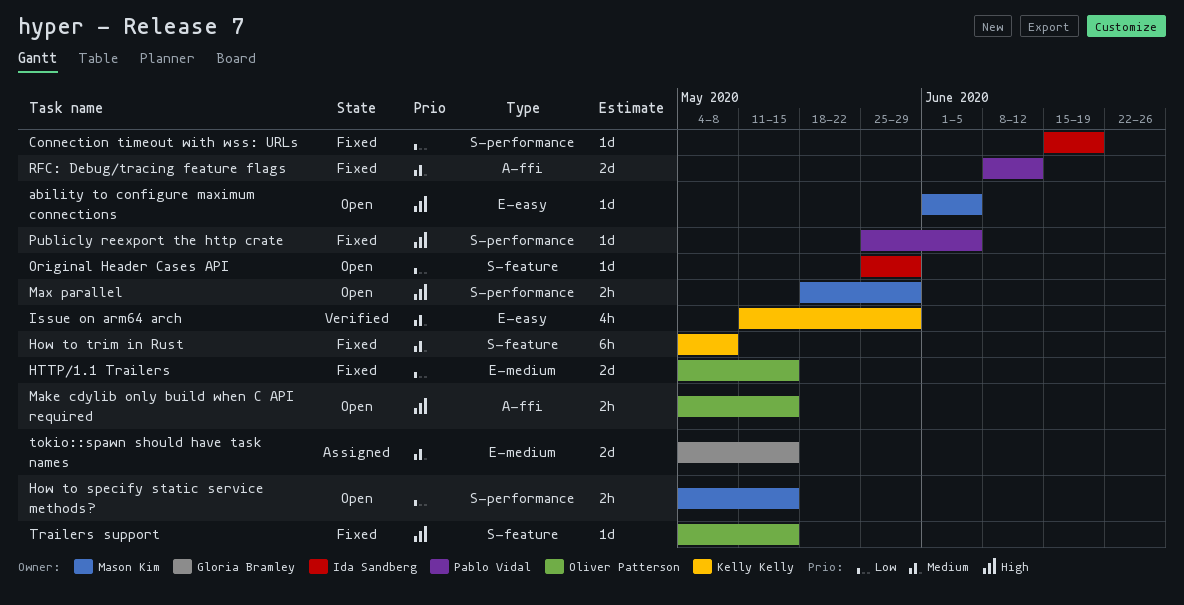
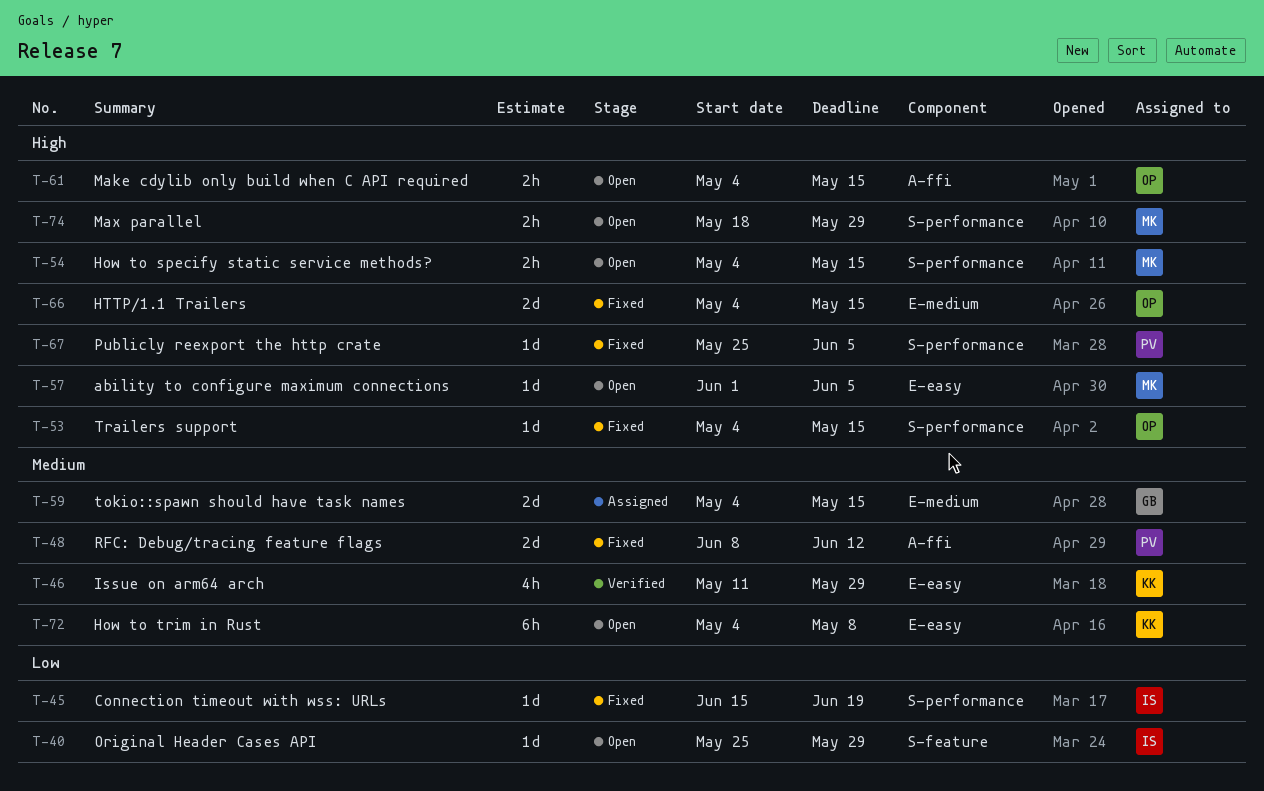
How to specify static service methods?, priority: Low -> High
How to trim in Rust, status: Fixed -> Open
How to trim in Rust, label: S-feature -> E-easy
HTTP/1.1 Trailers, priority: Low -> High
Trailers support, label: S-feature -> S-performance

